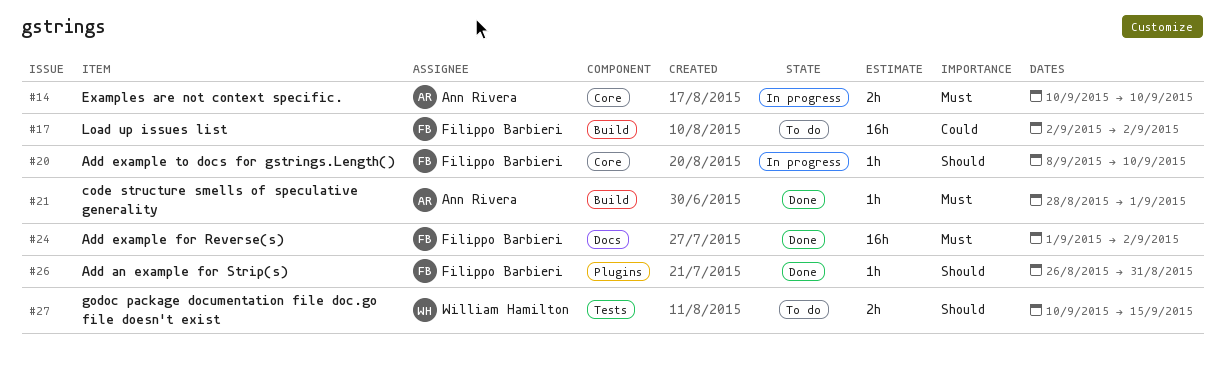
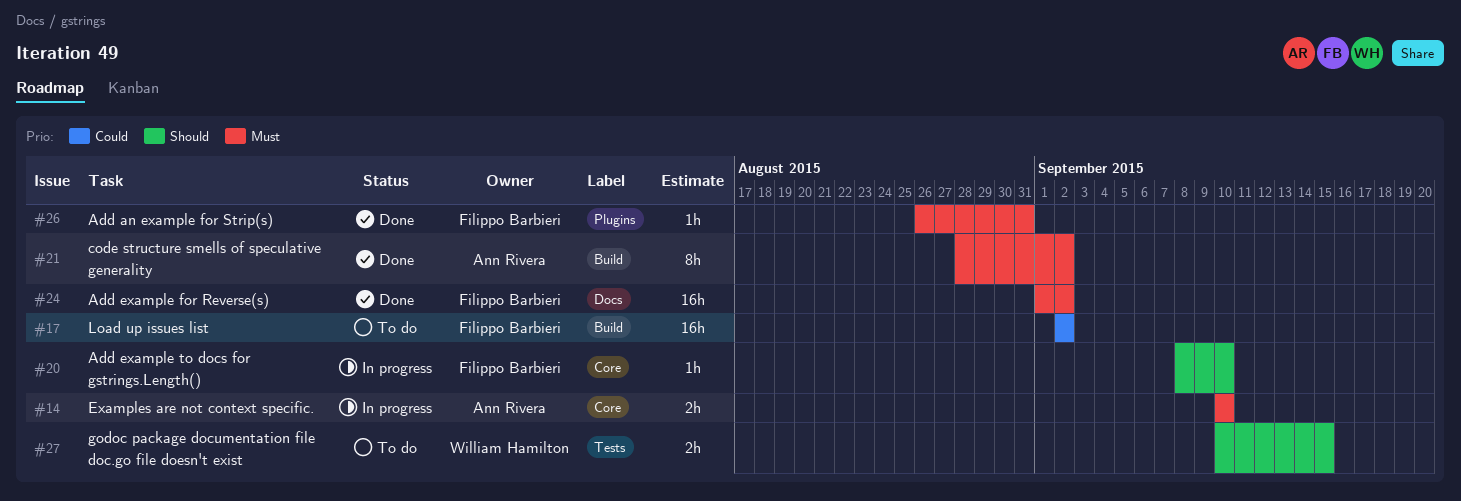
#21, estimate: 1h -> 8h
#21, due: Sep 1 -> Sep 2
#26, priority: Should -> Must

